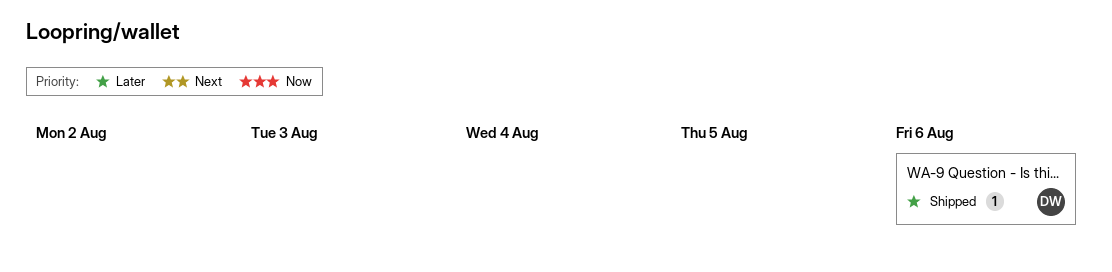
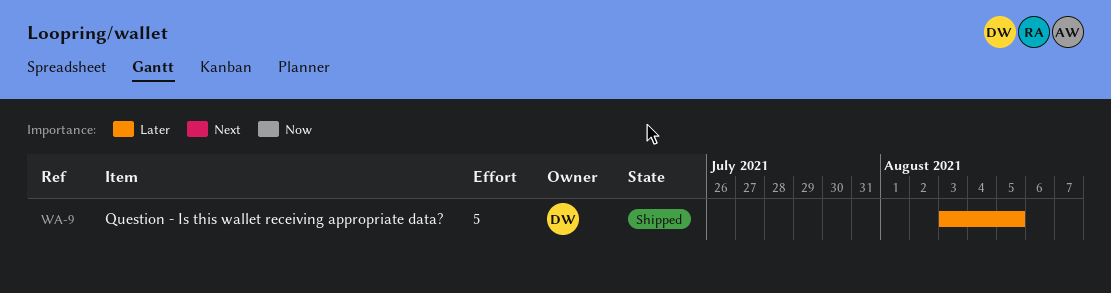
WA-9, estimate: 1 -> 5
WA-9, due: Aug 6 -> Aug 5

